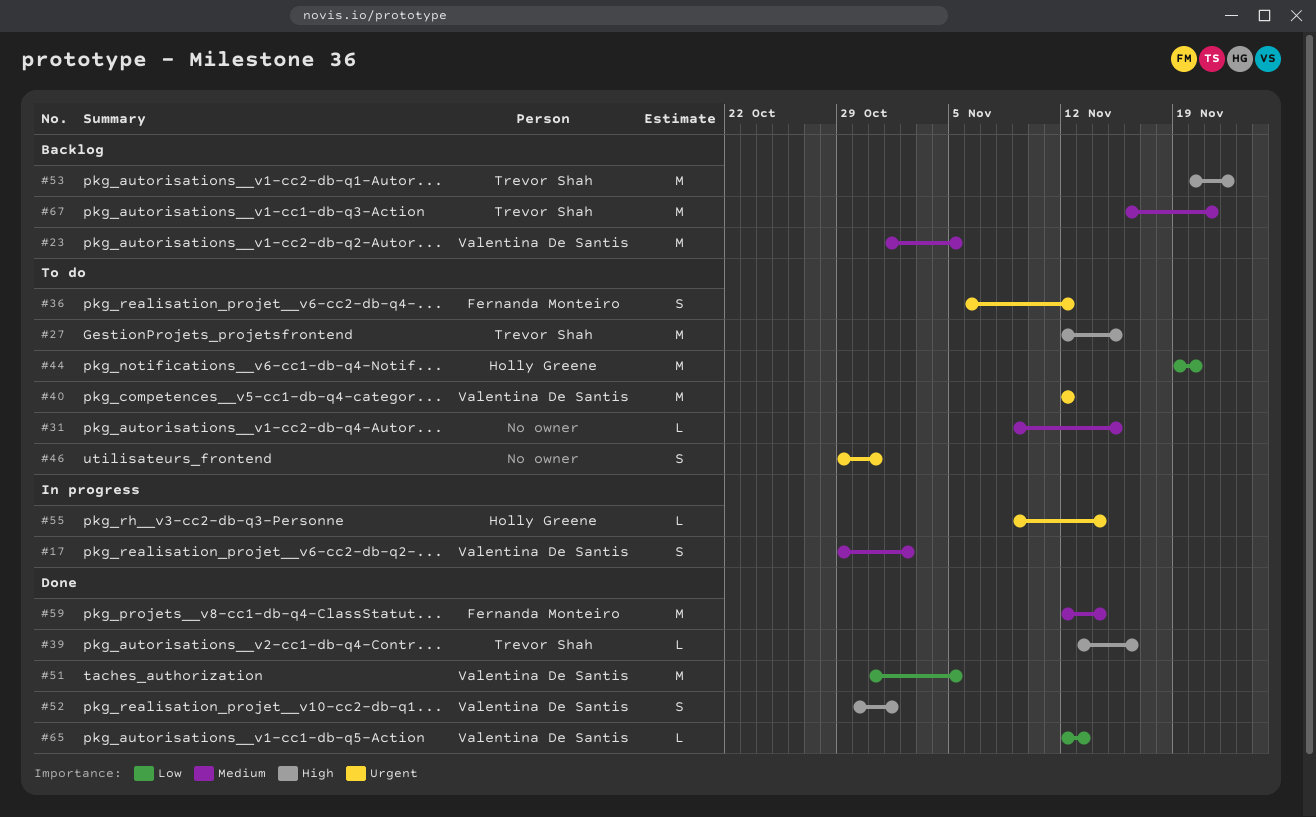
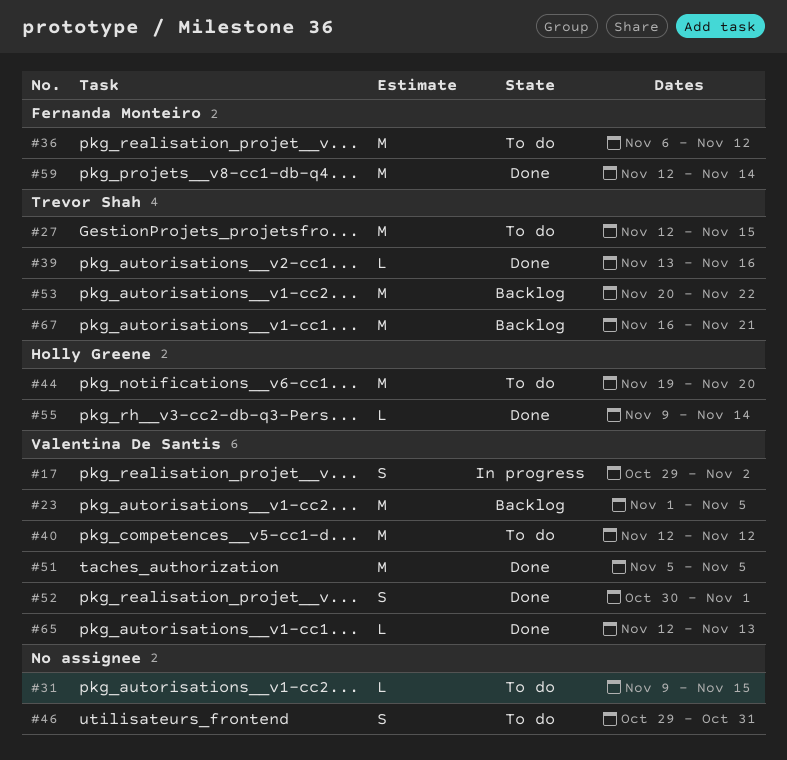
#36, estimate: S -> M
#51, start: Oct 31 -> Nov 5
#55, status: In progress -> Done

